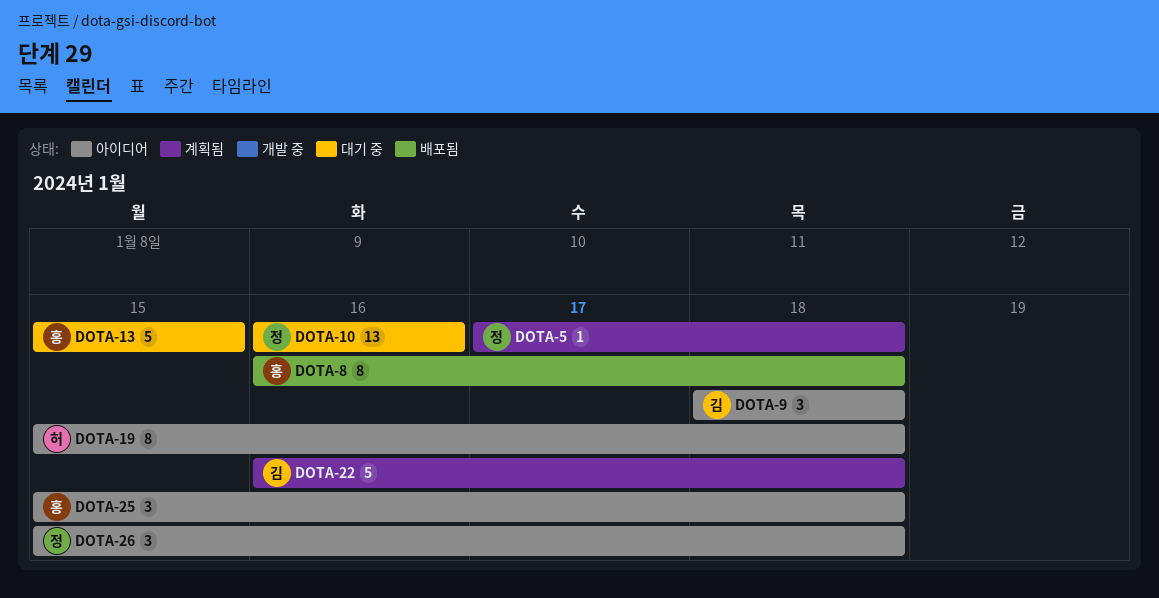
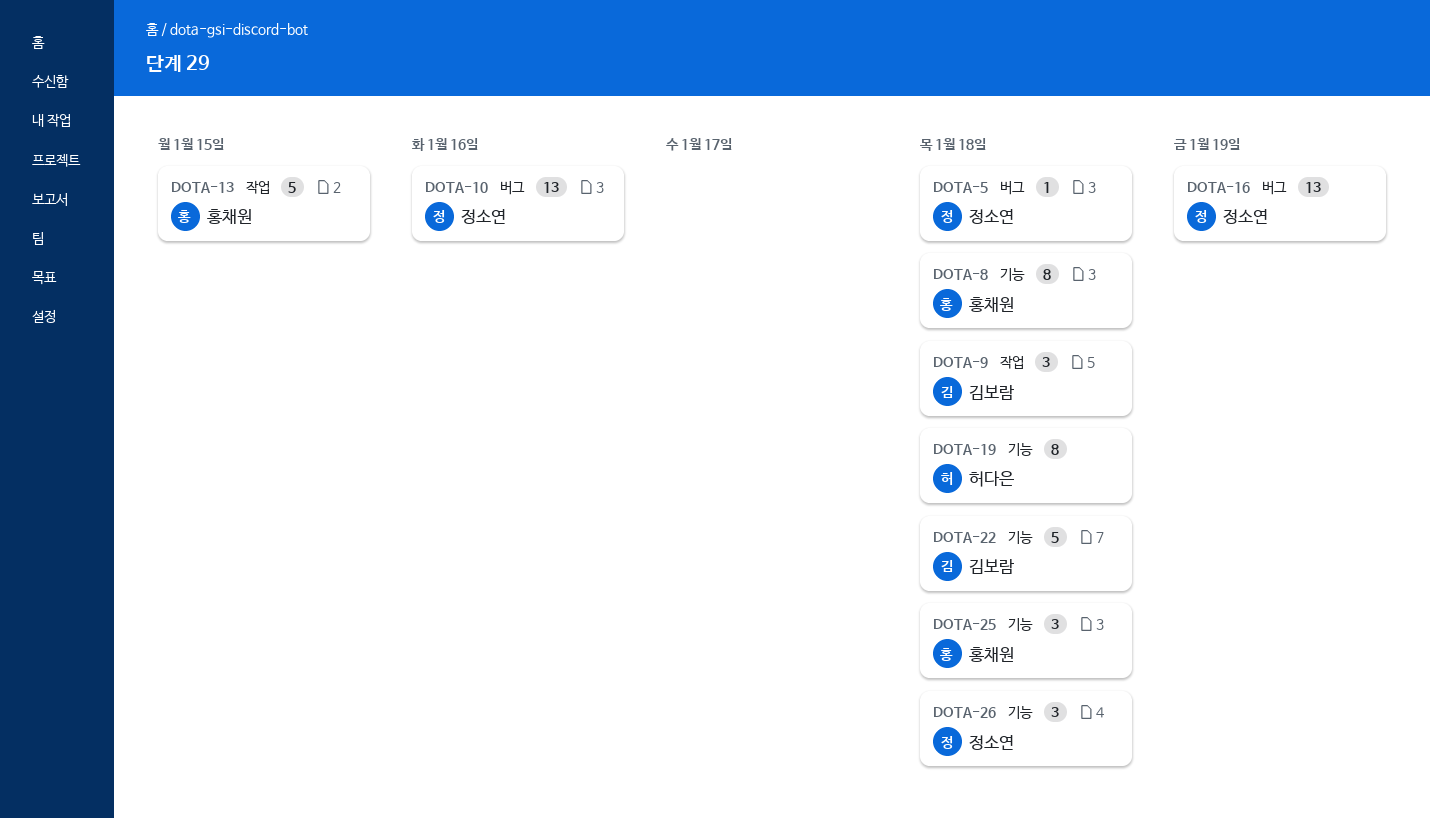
DOTA-16: none -> present

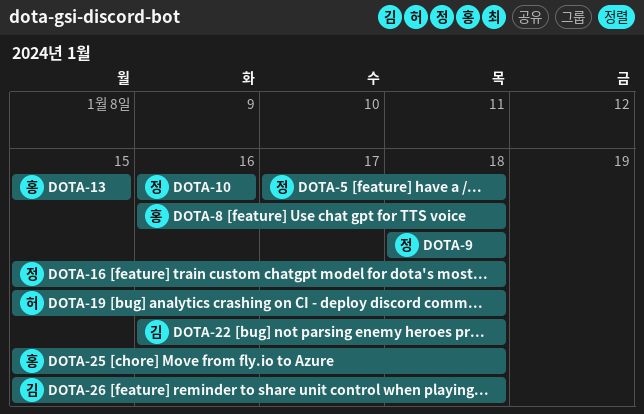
DOTA-9, owner: 김보람 -> 정소연
DOTA-16, due: Jan 19 -> Jan 18
DOTA-26, owner: 정소연 -> 김보람

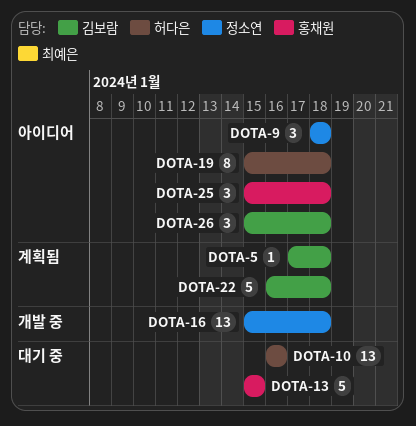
DOTA-5, owner: 정소연 -> 김보람
DOTA-8: present -> none
DOTA-10, owner: 정소연 -> 허다은

